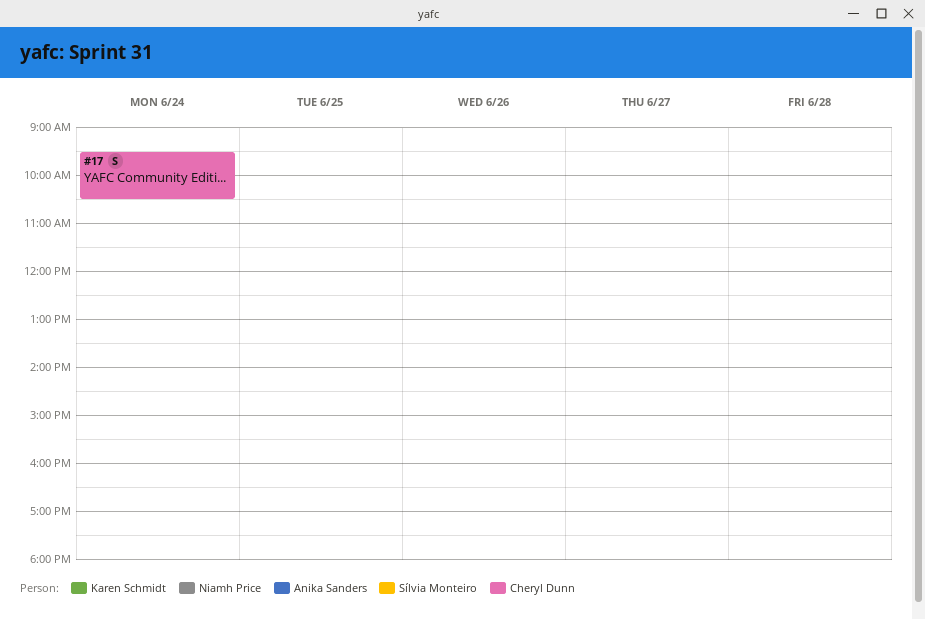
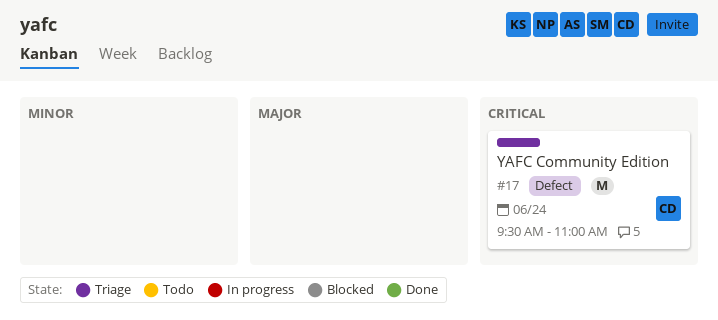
#17, estimate: S -> M
#17, ends: 10:30 -> 11:00

